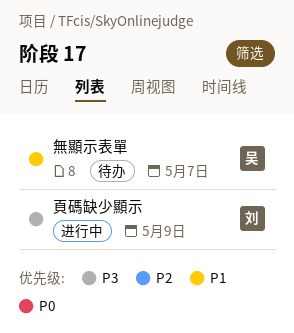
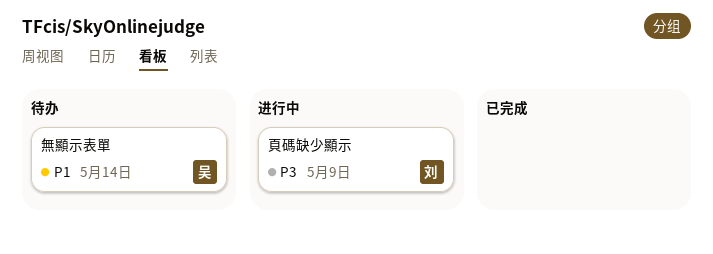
無顯示表單, due: May 7 -> May 14

